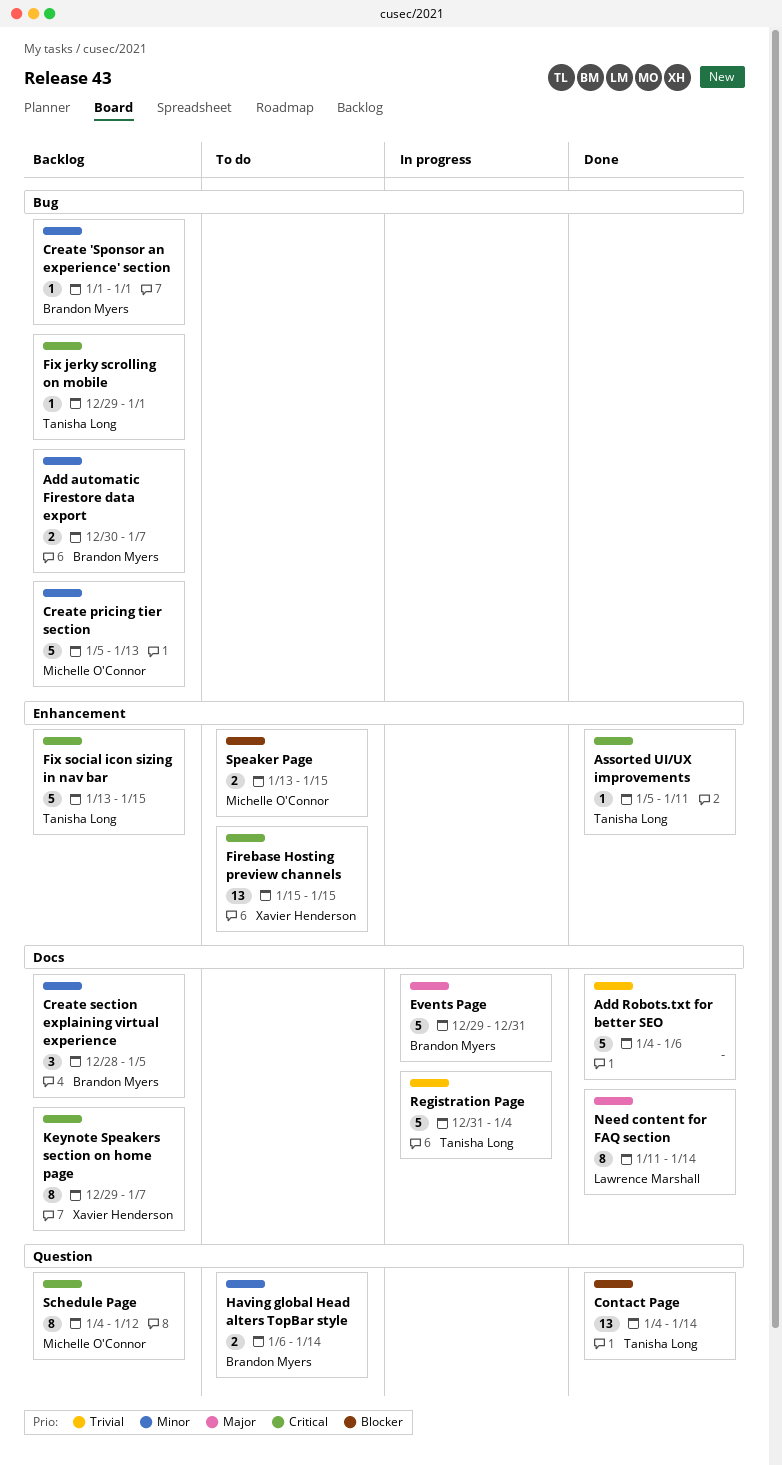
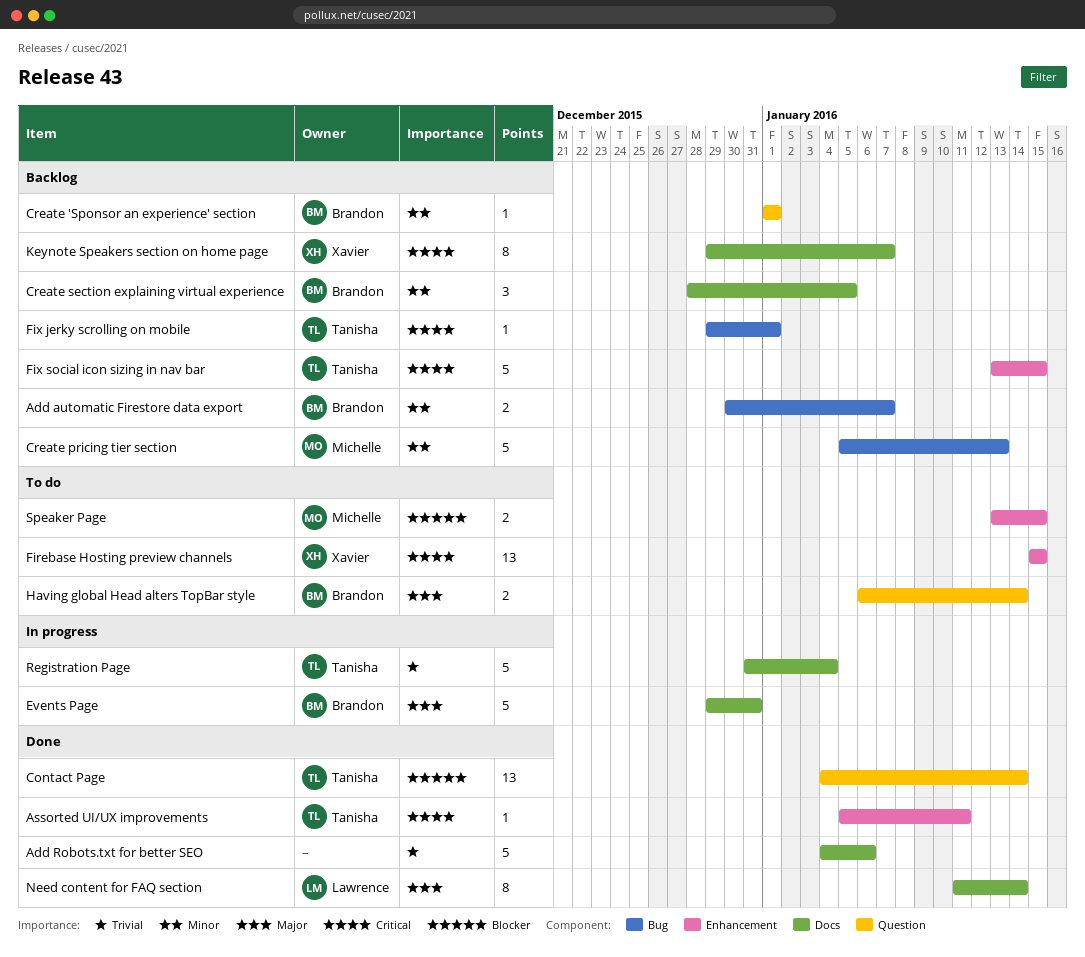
Create 'Sponsor an experience' section, label: Bug -> Question
Having global Head alters TopBar style, priority: Minor -> Major
Schedule Page: present -> none

